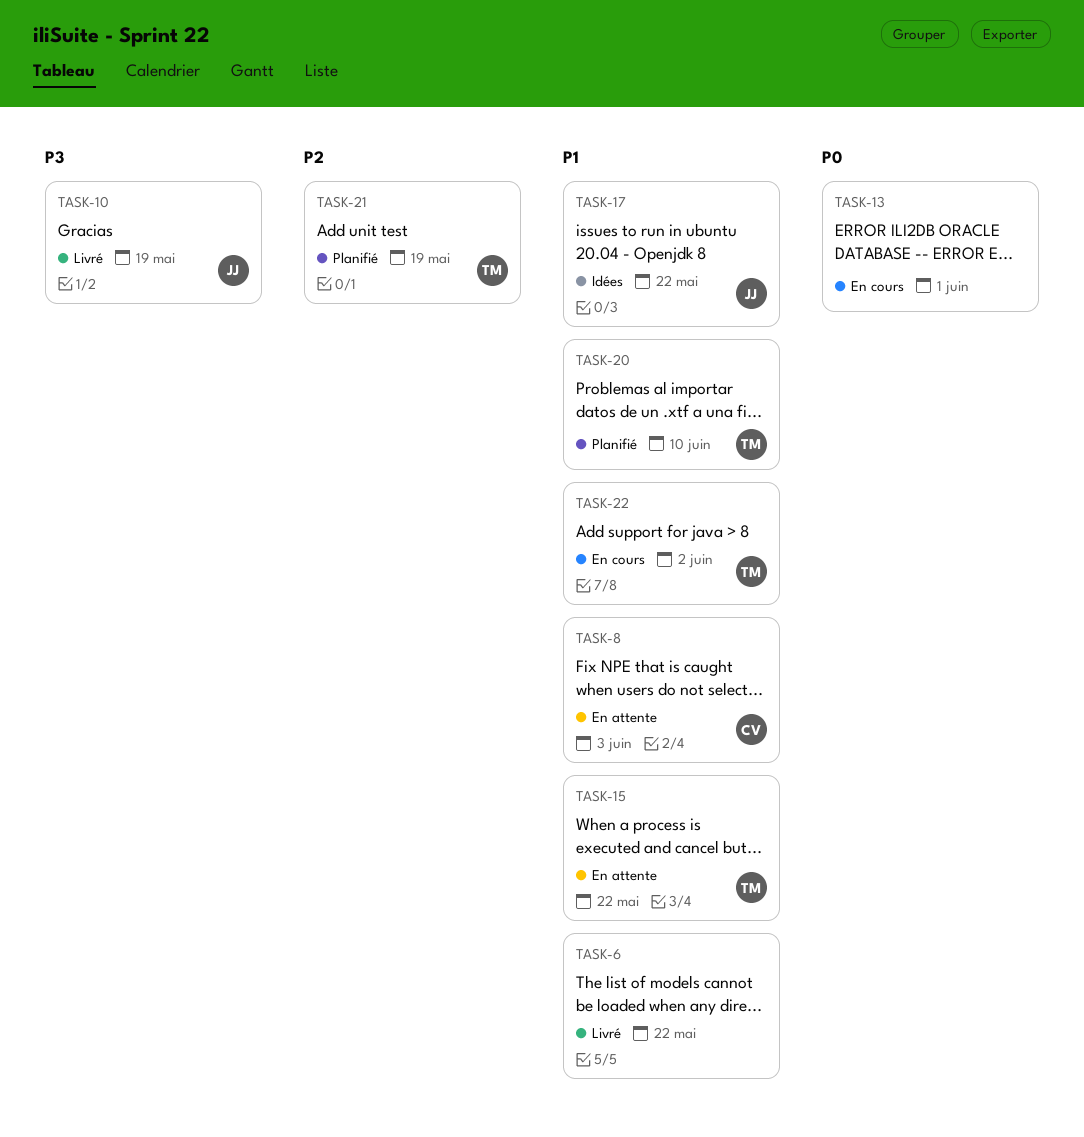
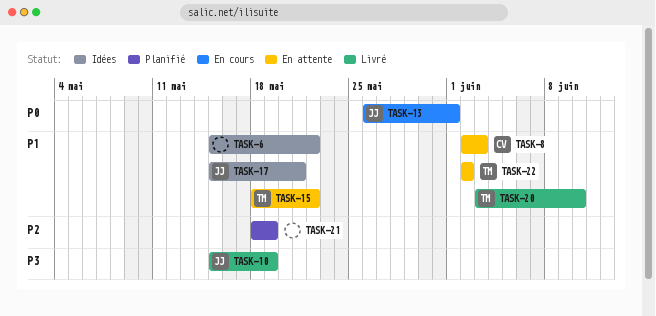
TASK-6, status: Livré -> Idées
TASK-13, owner: none -> JJ
TASK-17, due: May 22 -> May 21
TASK-20, status: Planifié -> Livré
TASK-21, owner: TM -> none
TASK-22, status: En cours -> En attente

